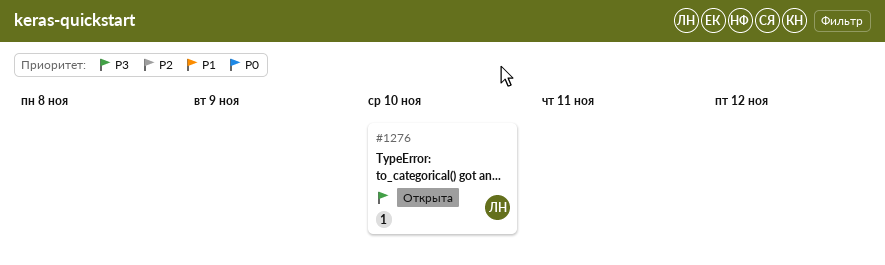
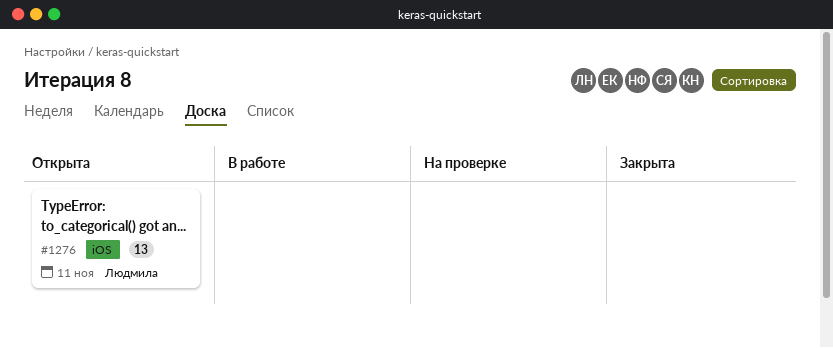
#1276, estimate: 1 -> 13
#1276, due: Nov 10 -> Nov 11

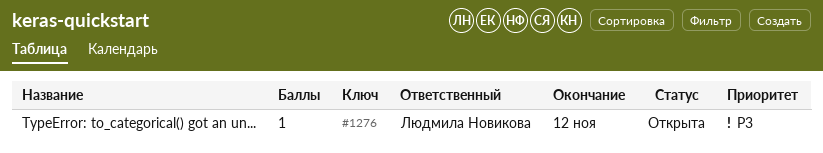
#1276, estimate: 13 -> 1
#1276, due: Nov 11 -> Nov 12

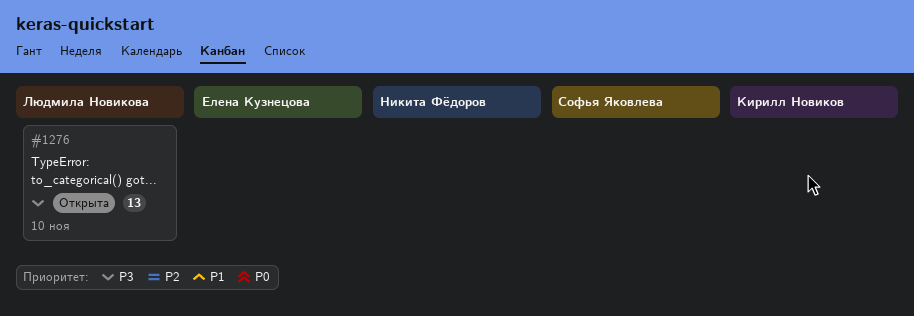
#1276, estimate: 1 -> 13
#1276, due: Nov 12 -> Nov 10

